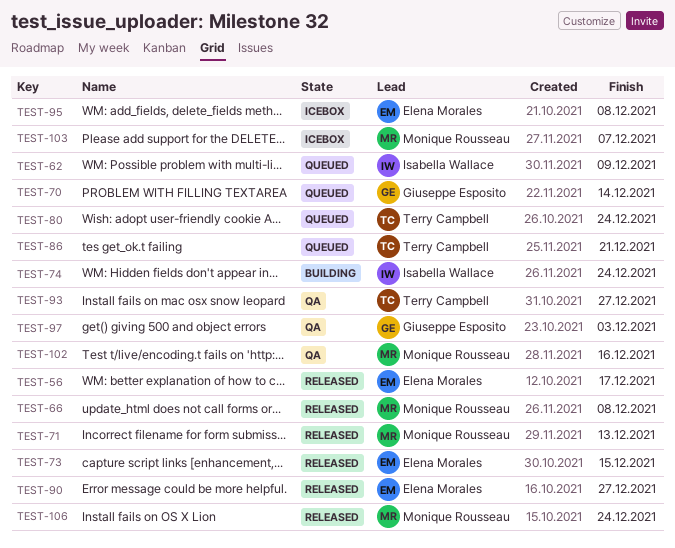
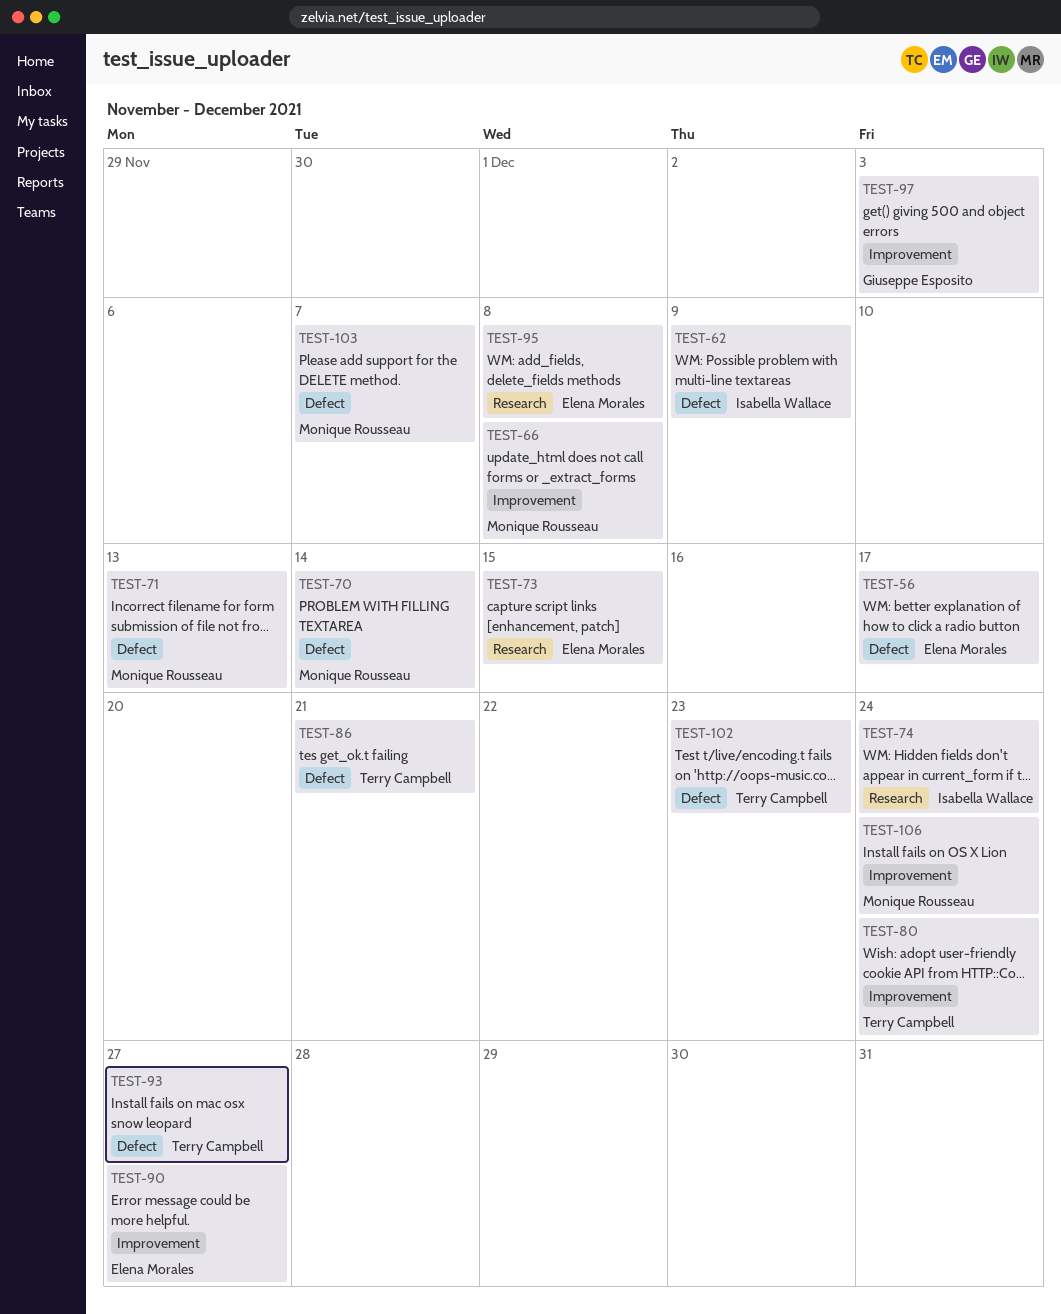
TEST-70, owner: Giuseppe Esposito -> Monique Rousseau
TEST-102, owner: Monique Rousseau -> Terry Campbell
TEST-102, due: Dec 16 -> Dec 23

